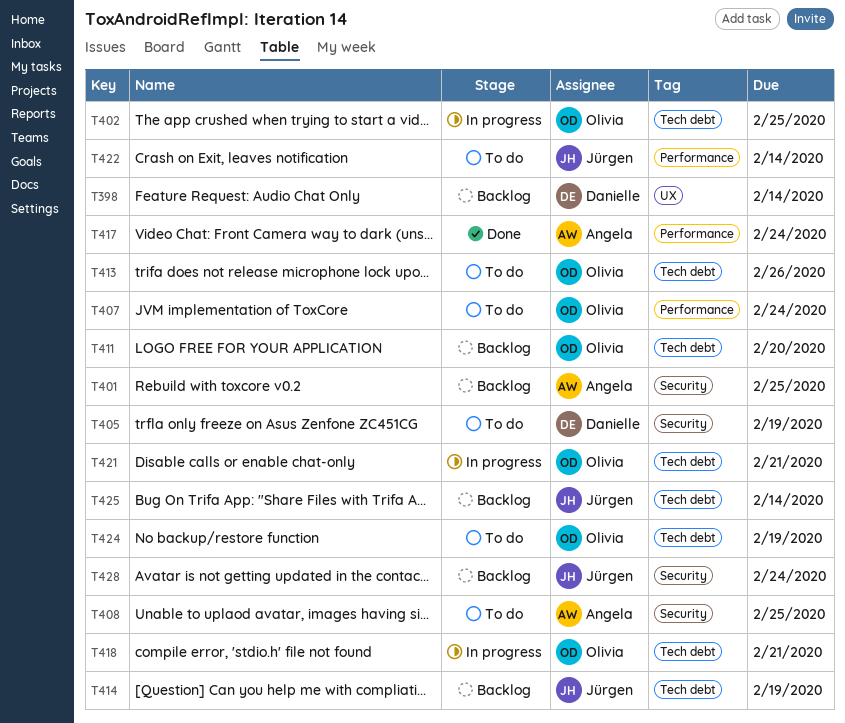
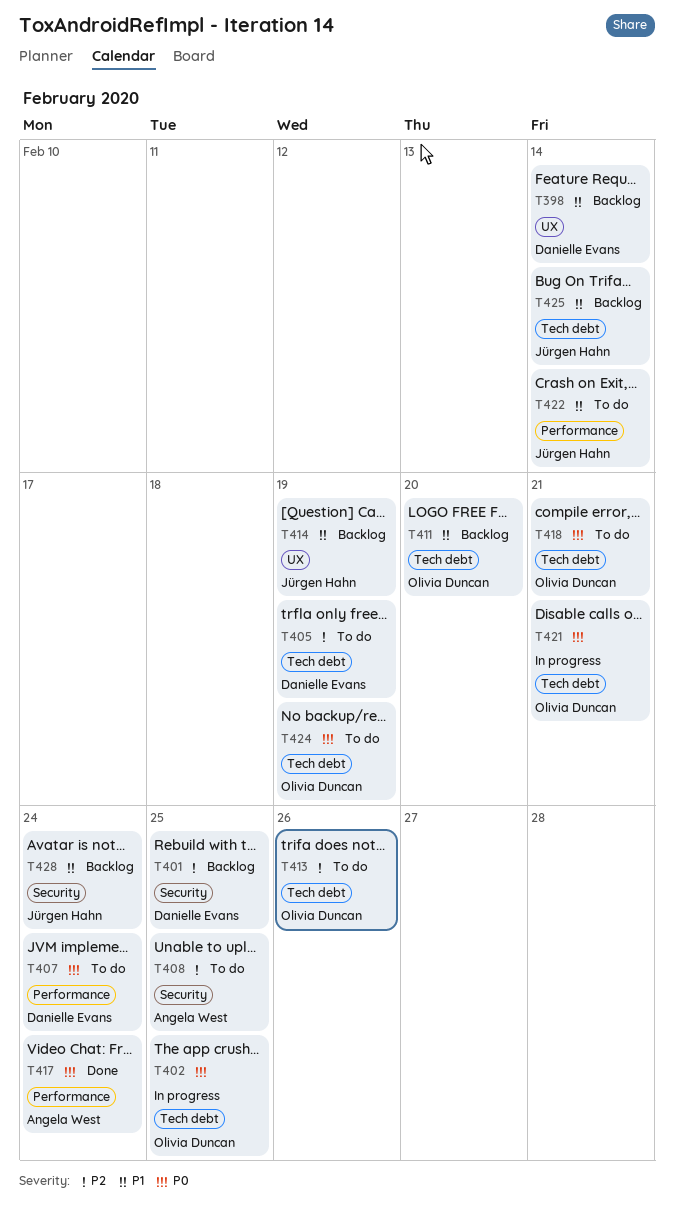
T401, owner: Angela West -> Danielle Evans
T405, label: Security -> Tech debt
T407, owner: Olivia Duncan -> Danielle Evans
T414, label: Tech debt -> UX
T418, status: In progress -> To do

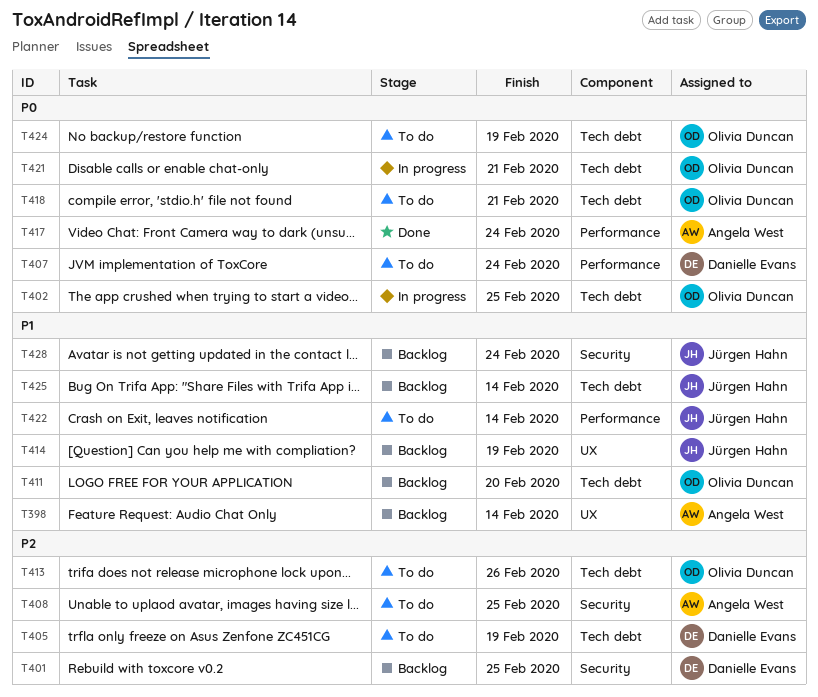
T398, owner: Danielle Evans -> Angela West

